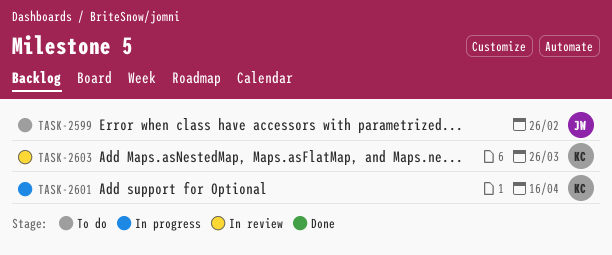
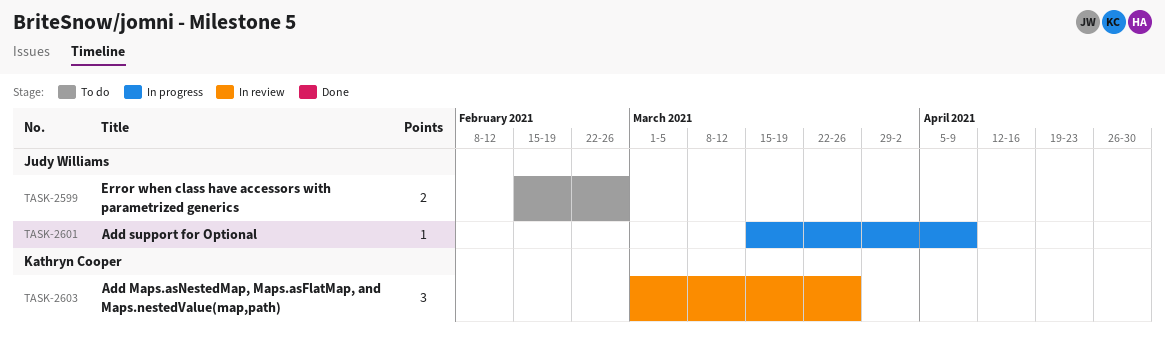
TASK-2601, owner: Kathryn Cooper -> Judy Williams
TASK-2601, due: Apr 16 -> Apr 9

